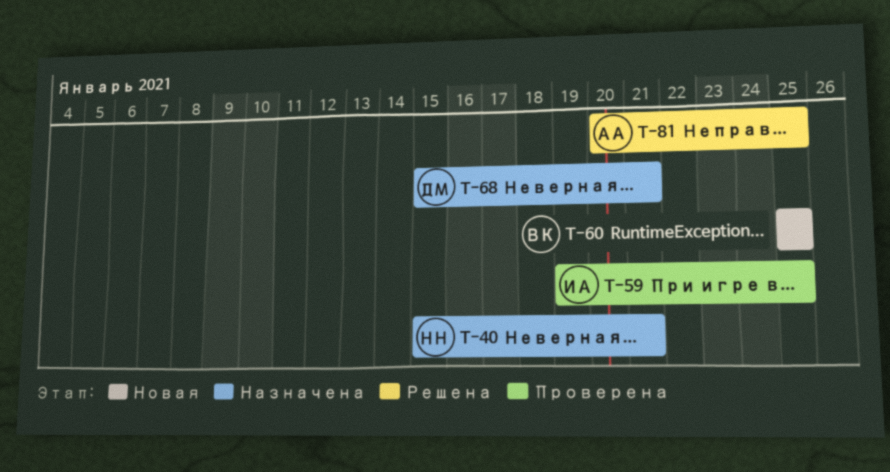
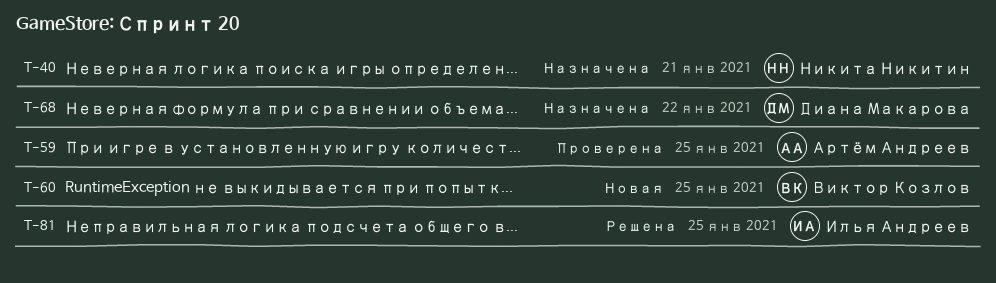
T-59, owner: Илья Андреев -> Артём Андреев
T-68, due: Jan 21 -> Jan 22
T-81, owner: Артём Андреев -> Илья Андреев

